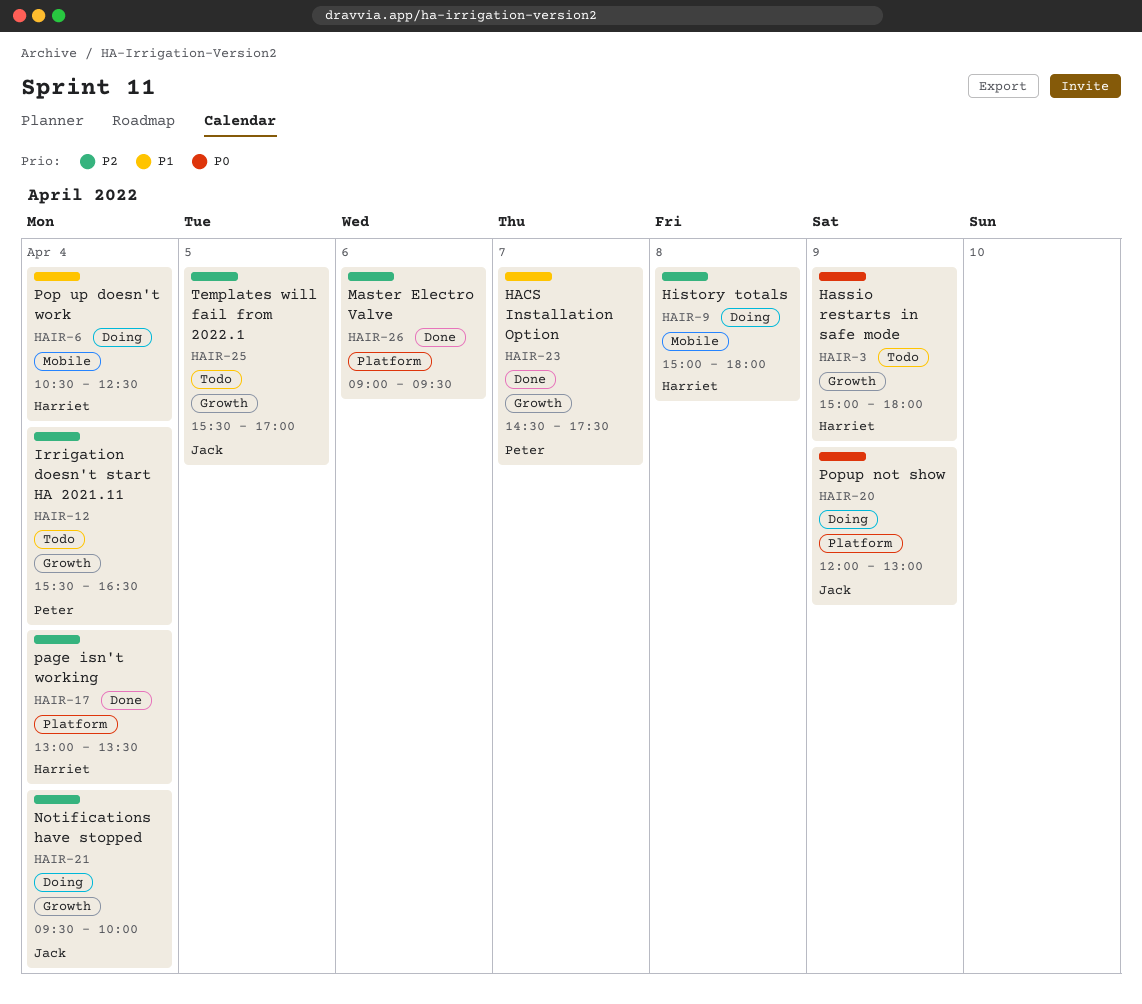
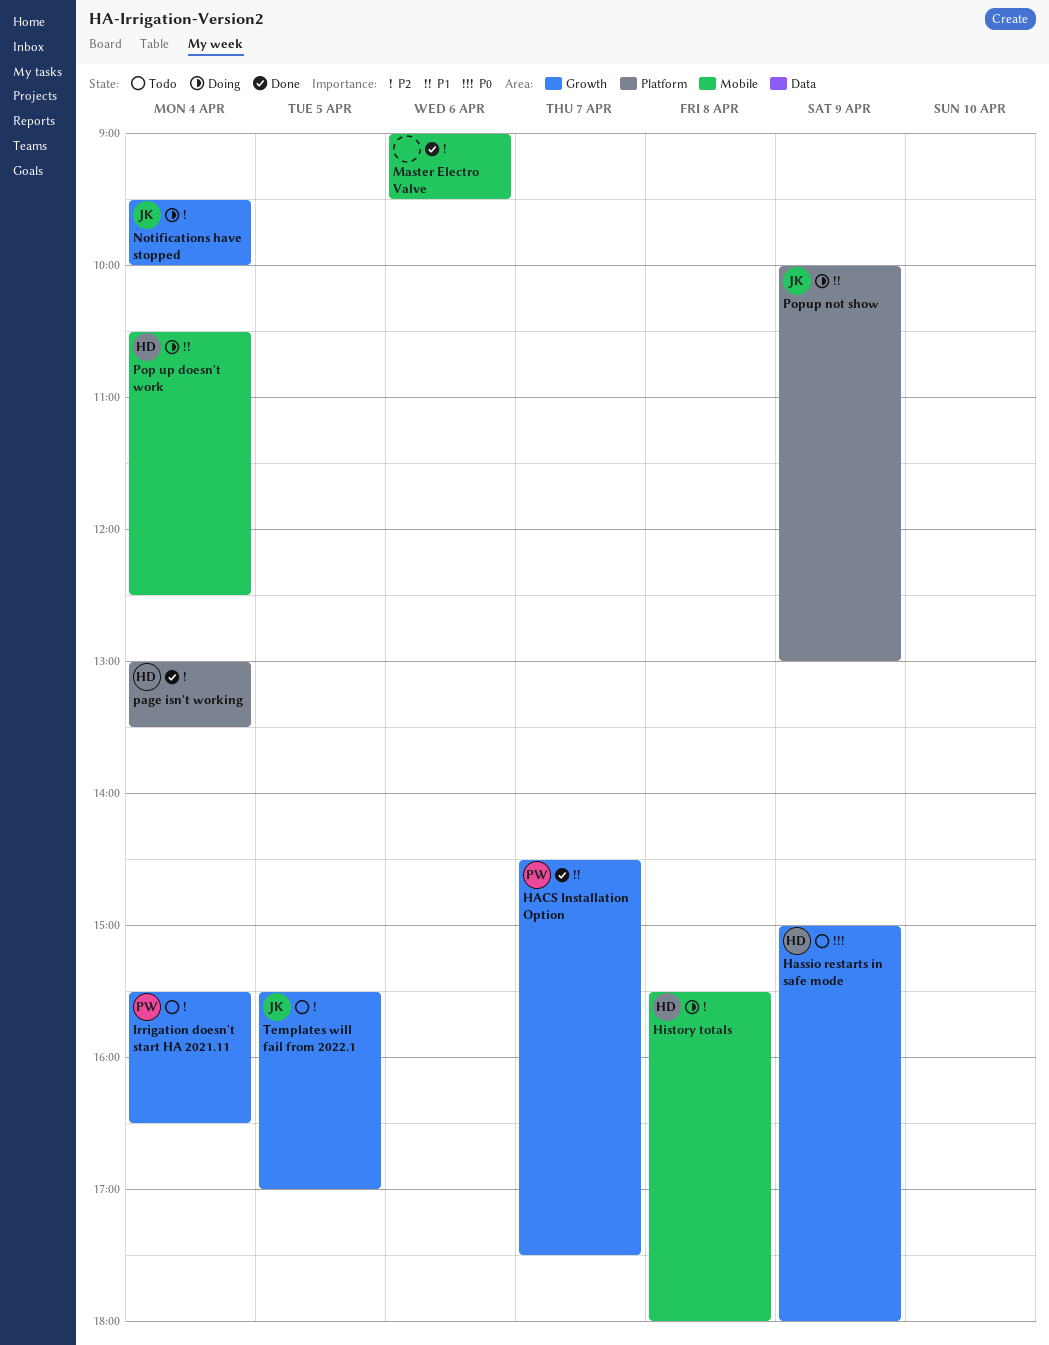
History totals, begins: 15:00 -> 15:30
Master Electro Valve, label: Platform -> Mobile
Popup not show, priority: P0 -> P1
Popup not show, begins: 12:00 -> 10:00

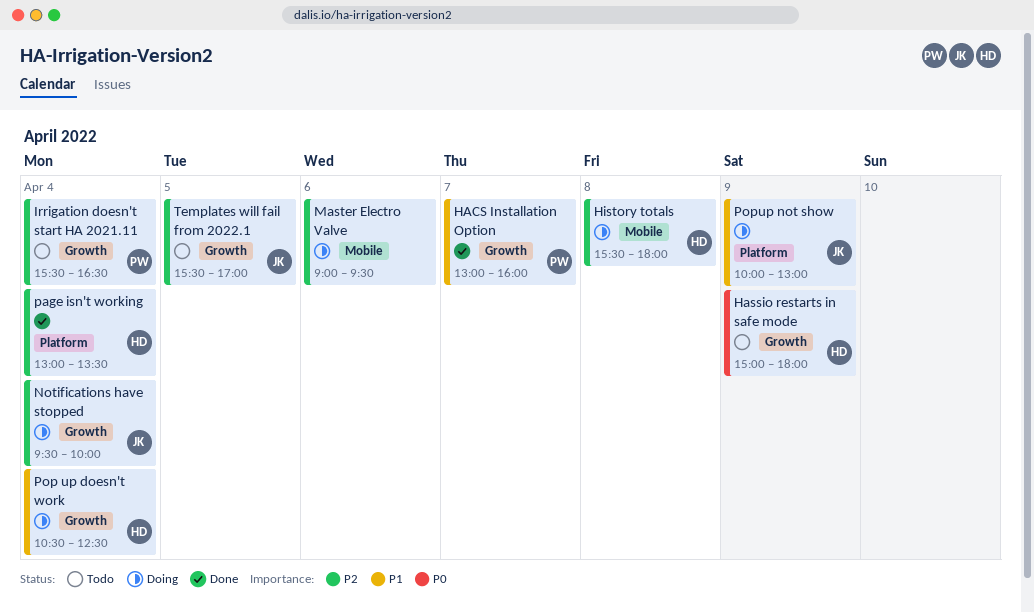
HACS Installation Option, begins: 14:30 -> 13:00
HACS Installation Option, ends: 17:30 -> 16:00
Master Electro Valve, status: Done -> Doing
Pop up doesn't work, label: Mobile -> Growth

